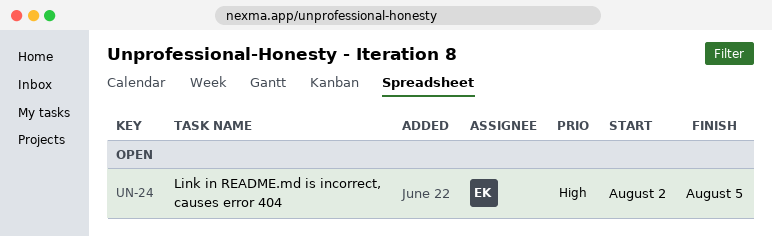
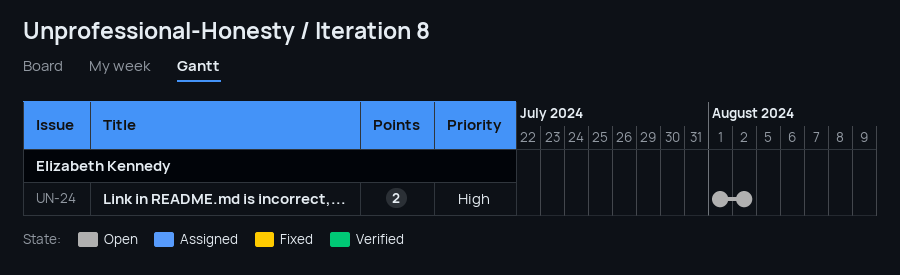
UN-24, start: Aug 2 -> Aug 1
UN-24, due: Aug 5 -> Aug 2

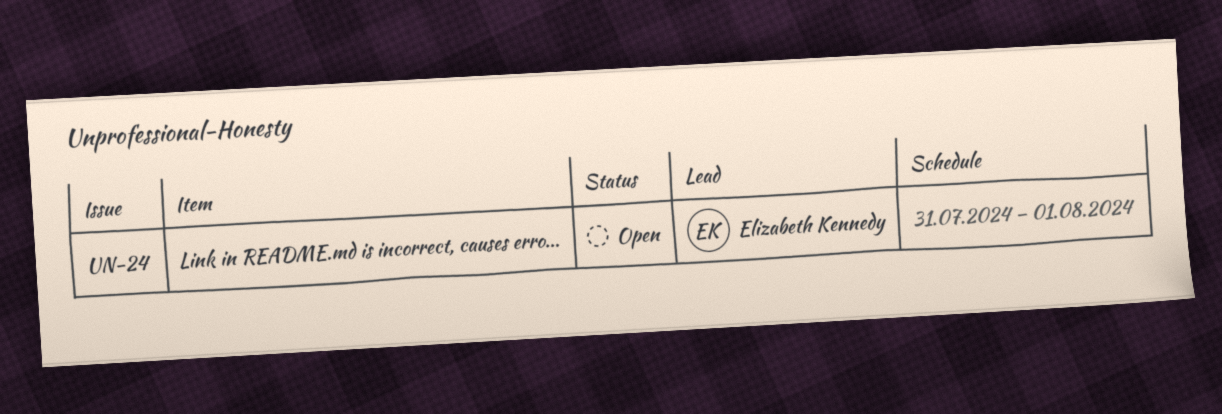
UN-24, start: Aug 1 -> Jul 31
UN-24, due: Aug 2 -> Aug 1

